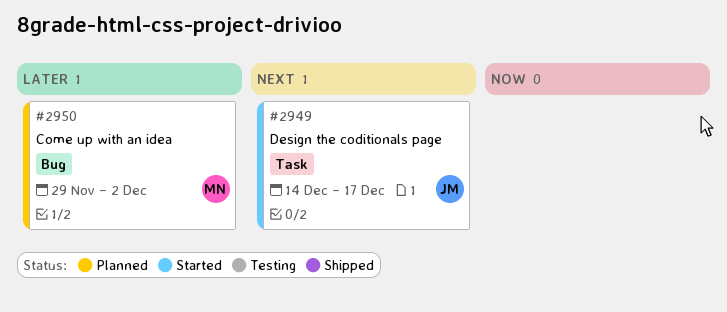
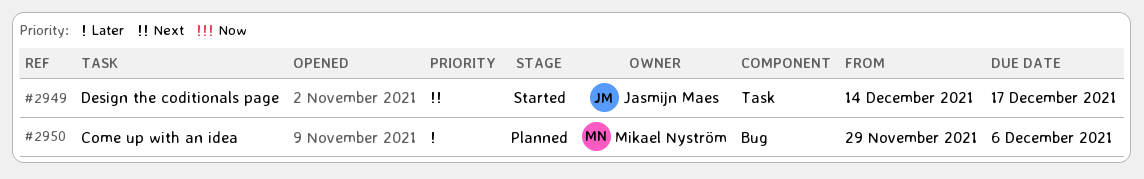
#2950, due: Dec 2 -> Dec 6

